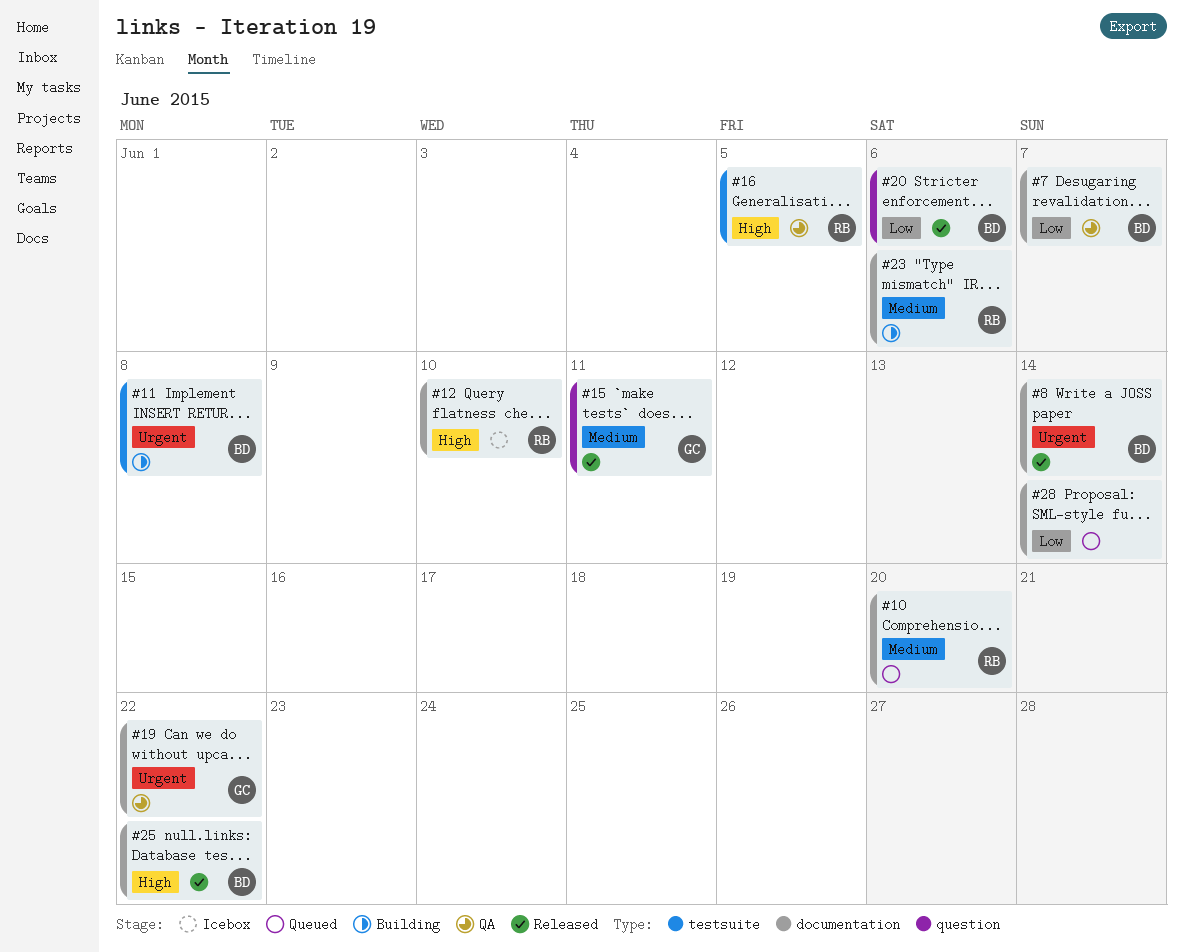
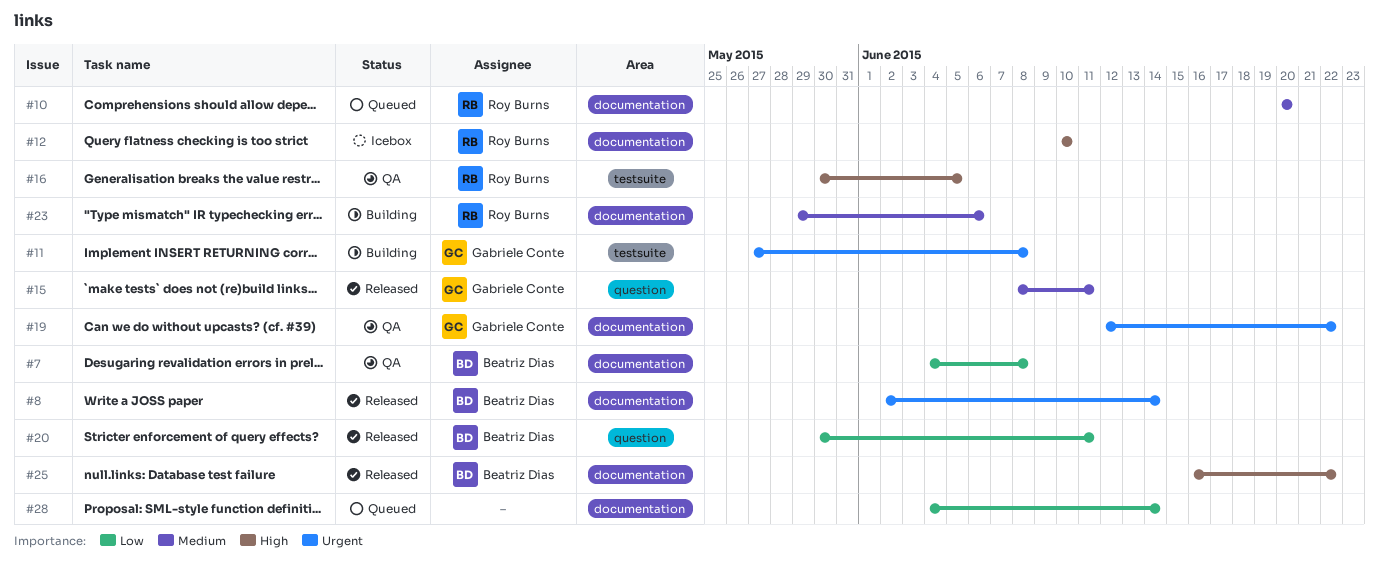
#7, due: Jun 7 -> Jun 8
#11, owner: Beatriz Dias -> Gabriele Conte
#20, due: Jun 6 -> Jun 11

